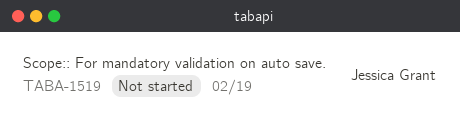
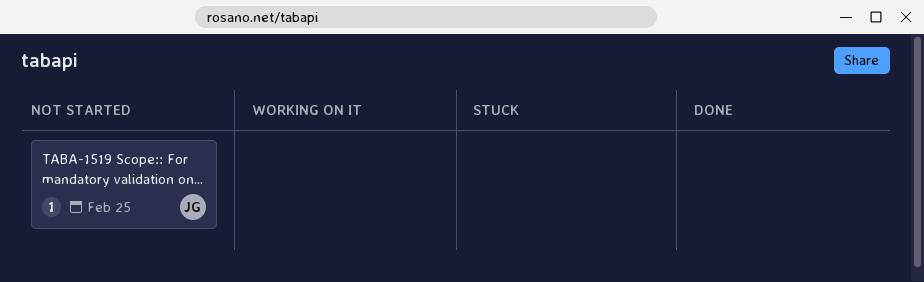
TABA-1519, due: Feb 19 -> Feb 25

